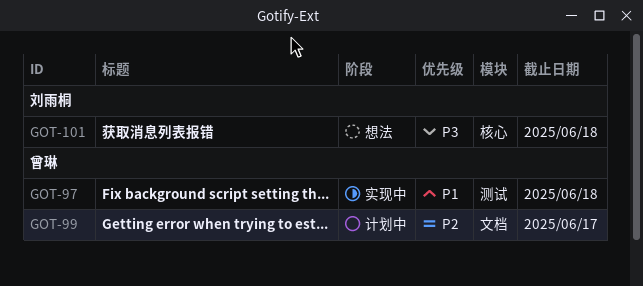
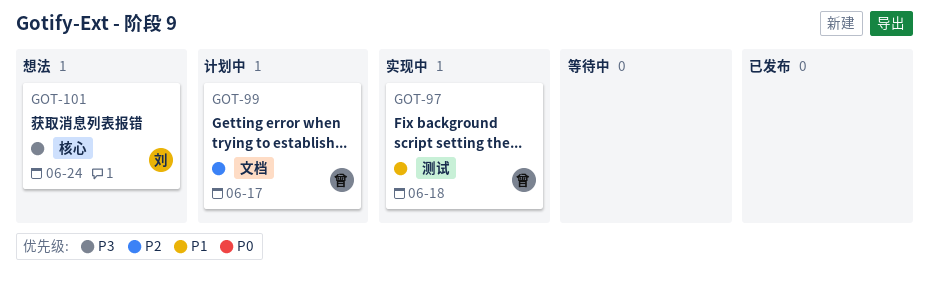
GOT-101, due: Jun 18 -> Jun 24

